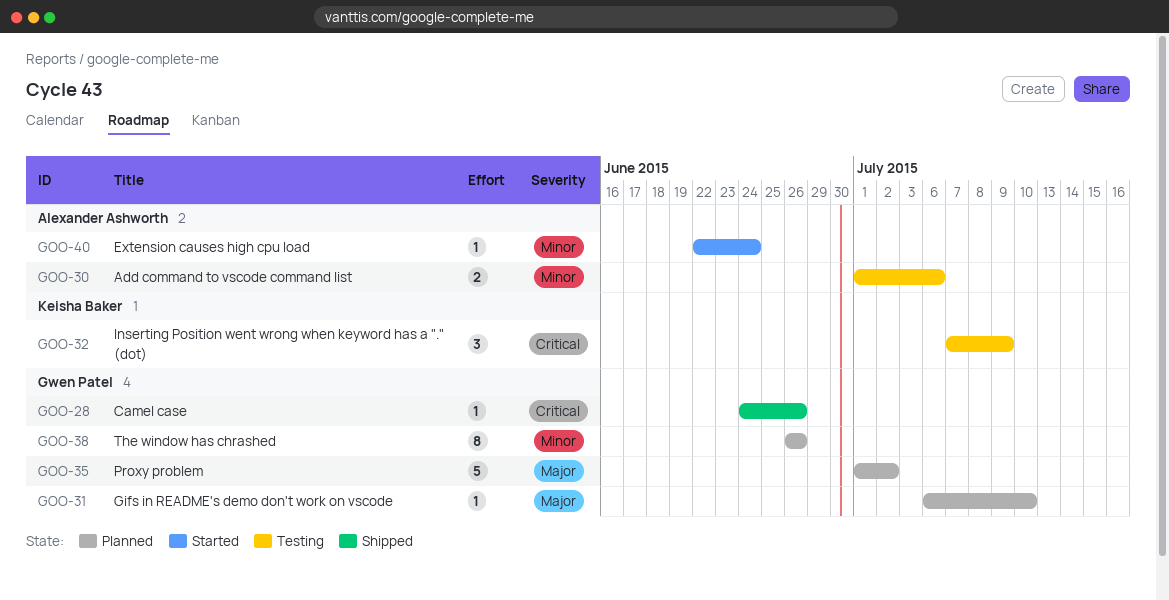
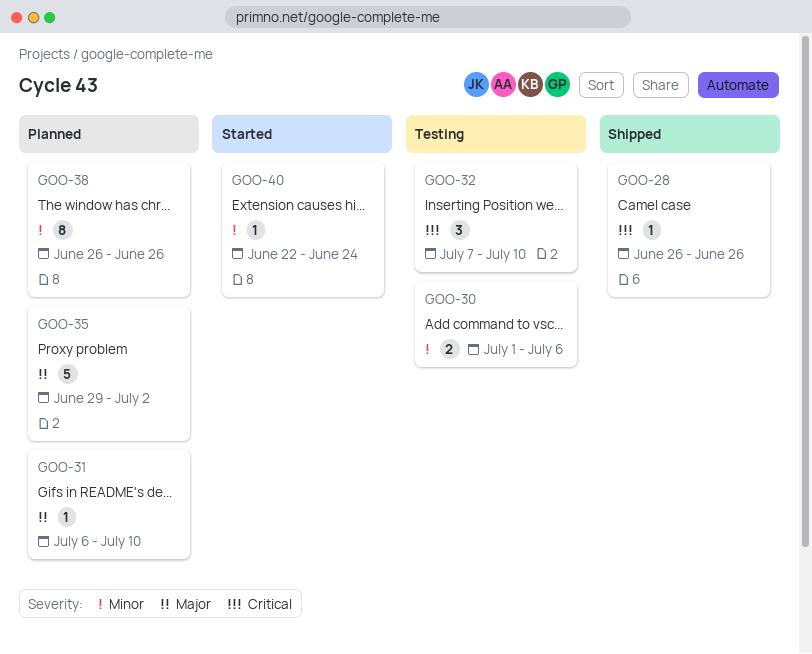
GOO-28, start: Jun 24 -> Jun 26
GOO-32, due: Jul 9 -> Jul 10
GOO-35, start: Jul 1 -> Jun 29

